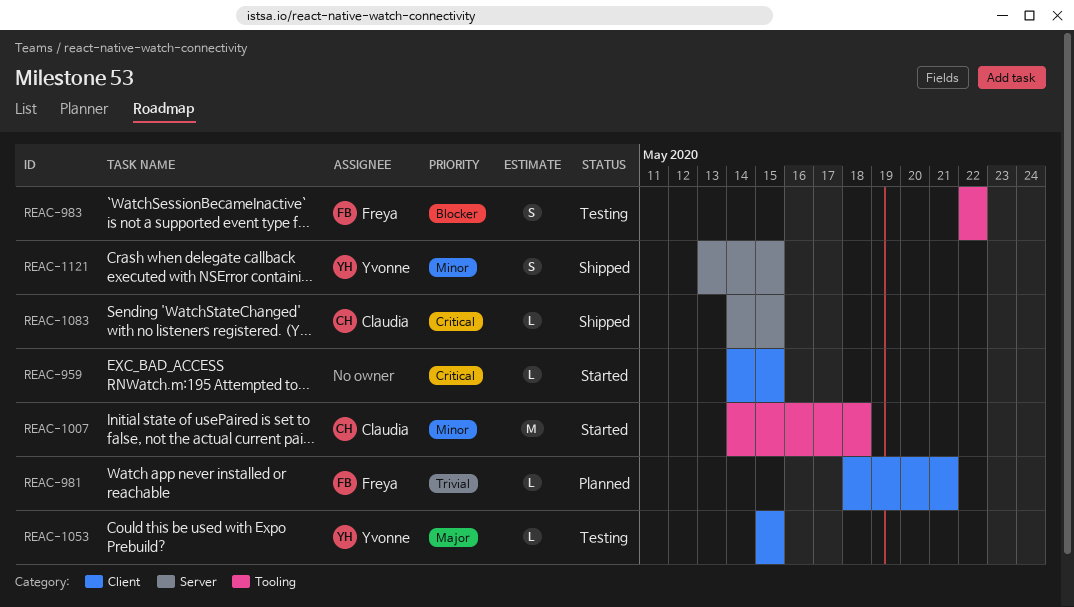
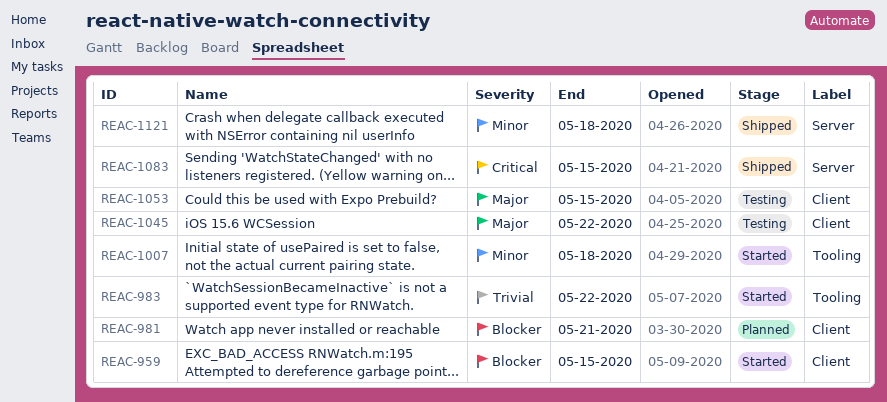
REAC-959, priority: Critical -> Blocker
REAC-981, priority: Trivial -> Blocker
REAC-983, status: Testing -> Started
REAC-983, priority: Blocker -> Trivial
REAC-1045: none -> present
REAC-1121, due: May 15 -> May 18

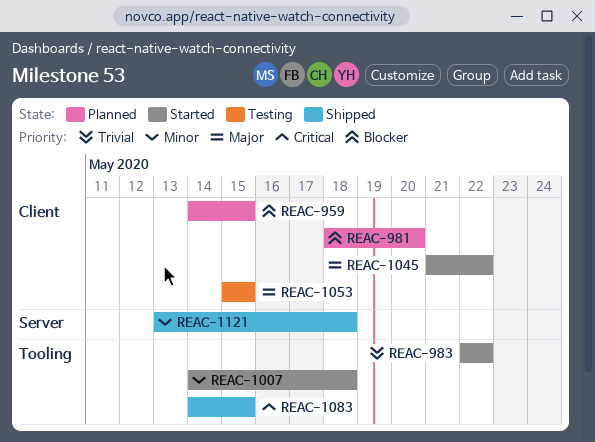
REAC-959, status: Started -> Planned
REAC-981, due: May 21 -> May 20
REAC-1045, status: Testing -> Started
REAC-1083, label: Server -> Tooling

